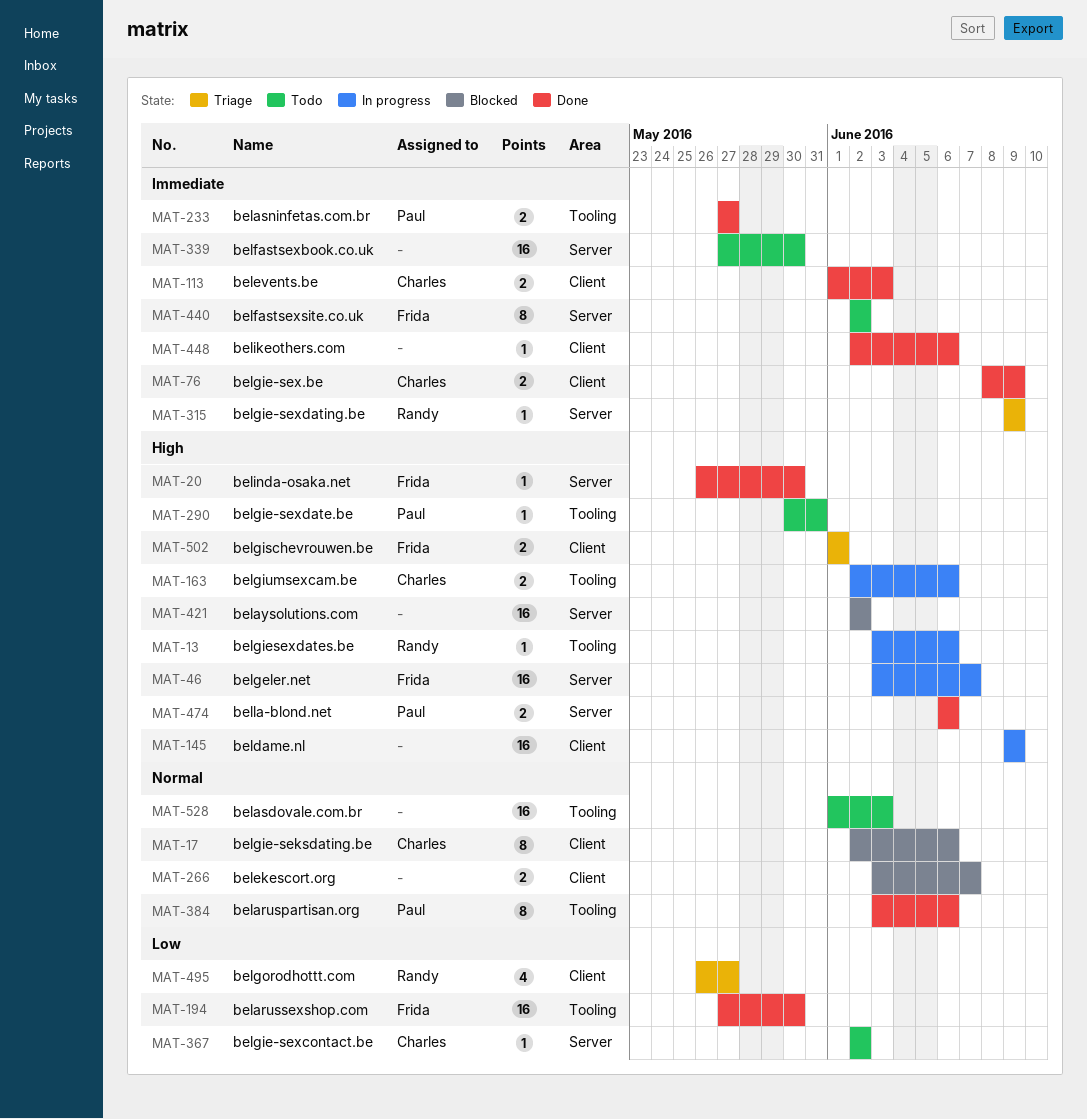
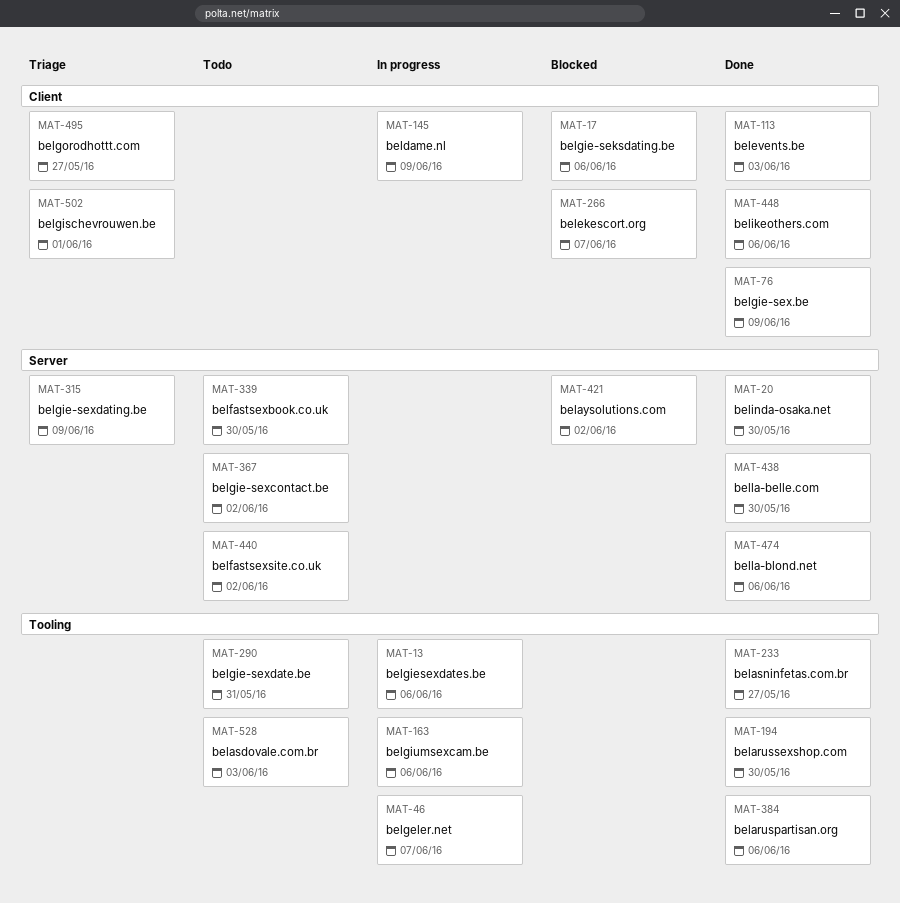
MAT-46, label: Server -> Tooling
MAT-438: none -> present

